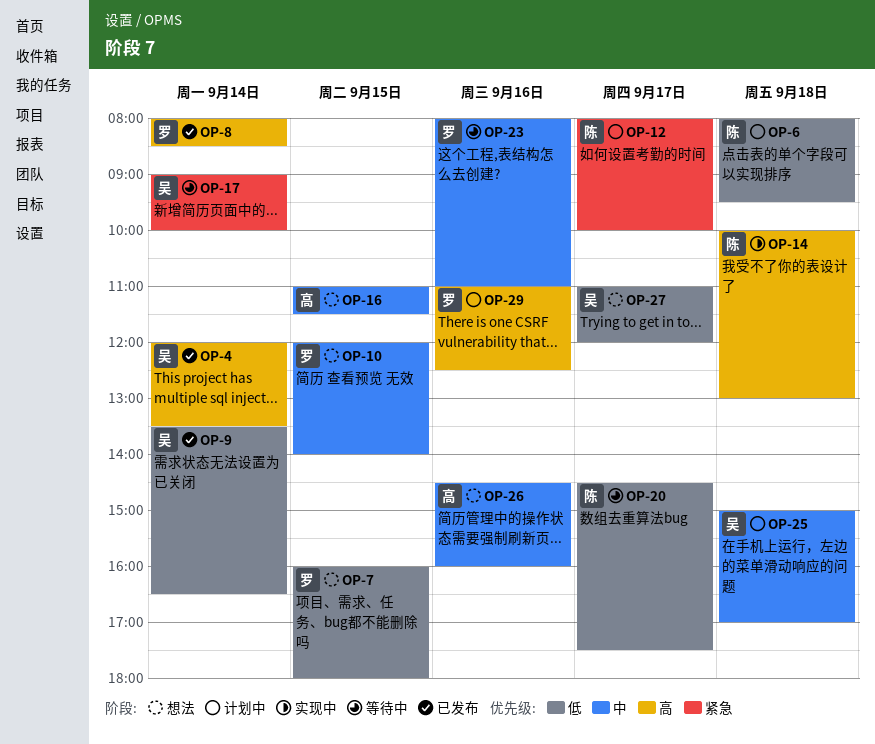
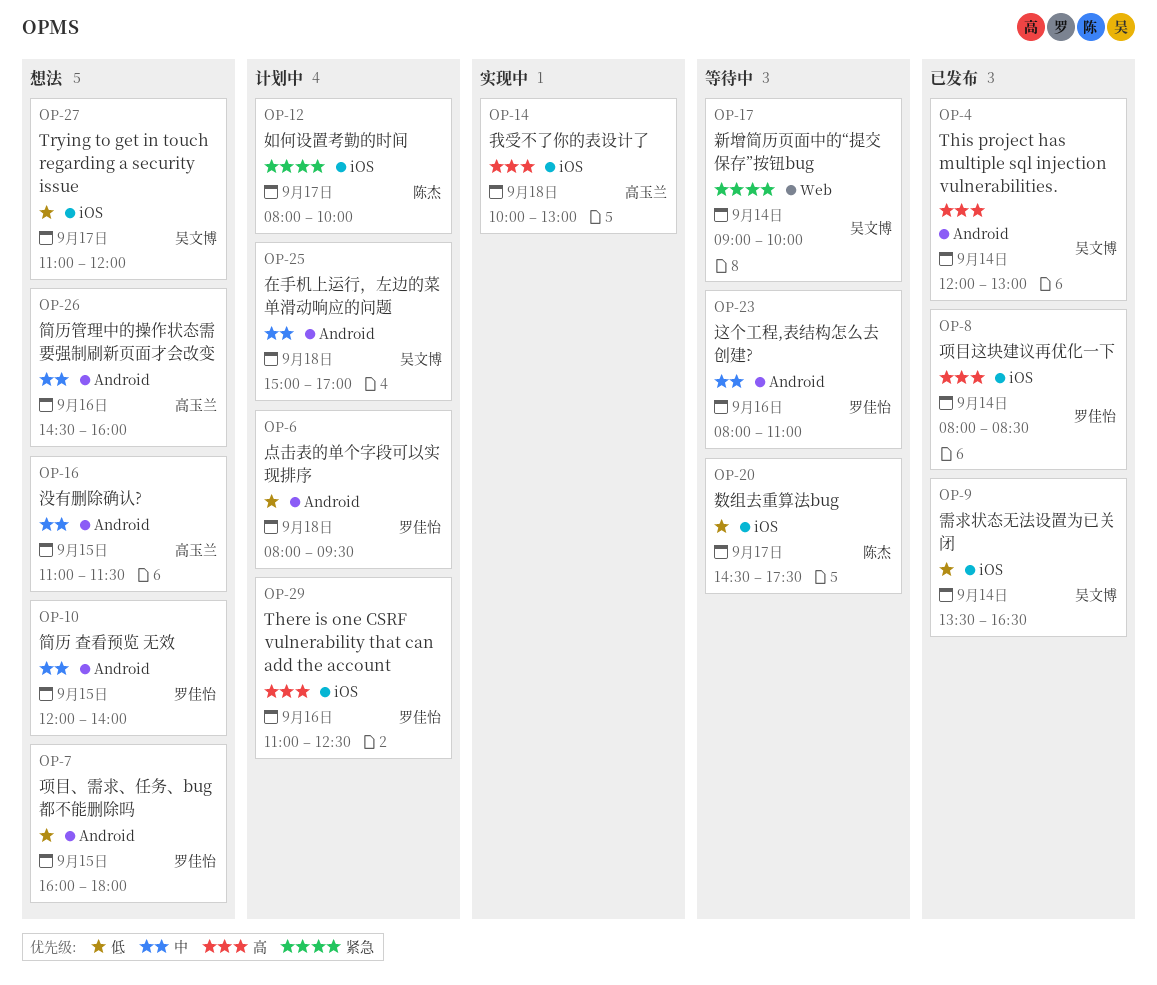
OP-4, ends: 13:30 -> 13:00
OP-6, owner: 陈杰 -> 罗佳怡
OP-14, owner: 陈杰 -> 高玉兰

